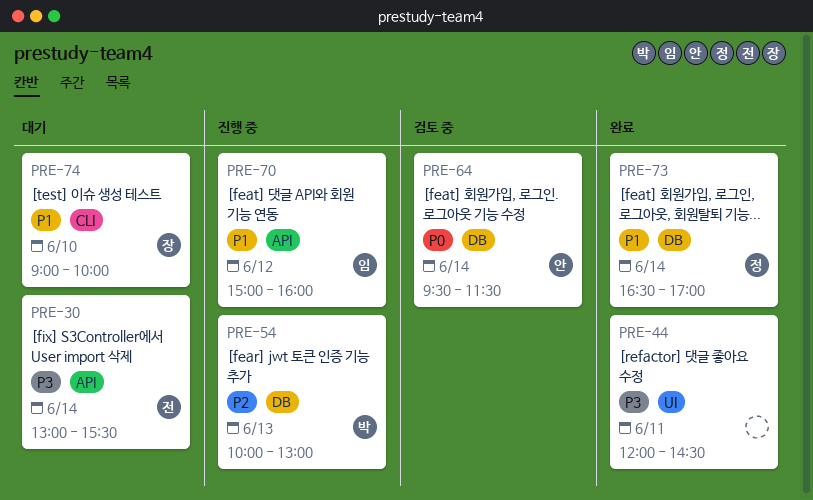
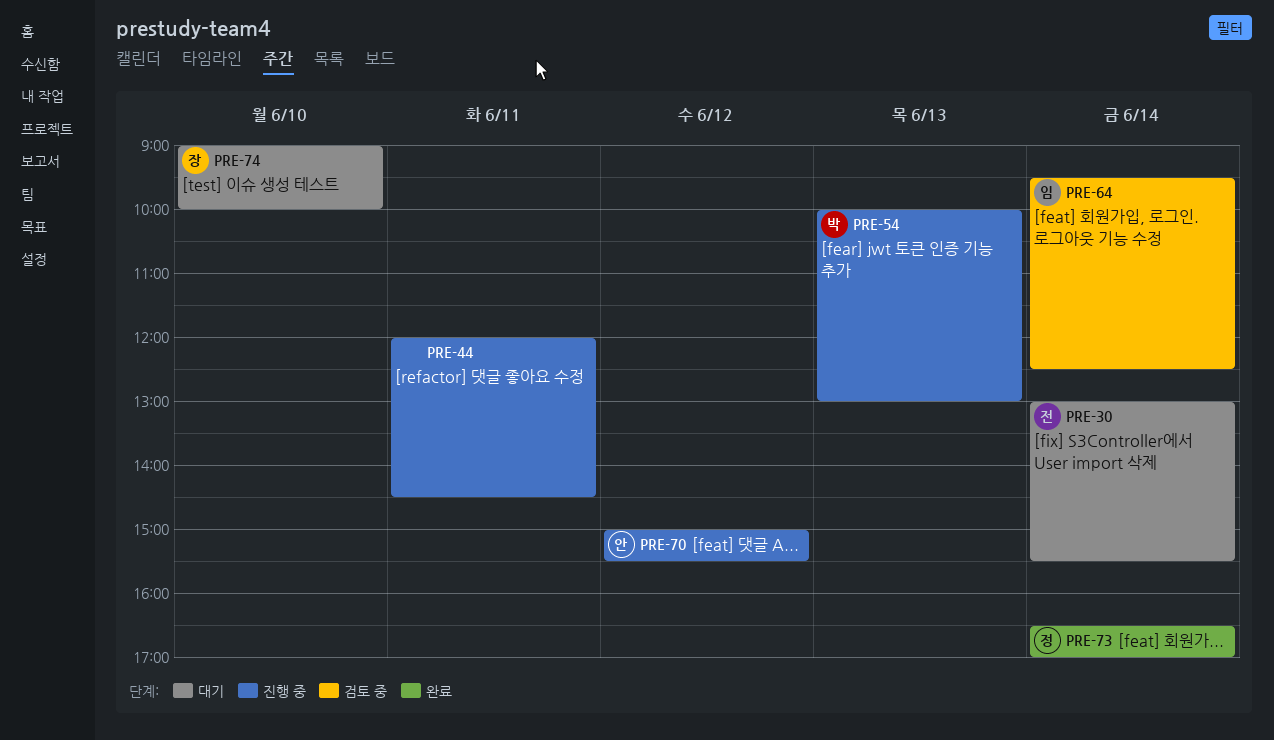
PRE-44, status: 완료 -> 진행 중
PRE-64, owner: 안 -> 임
PRE-64, ends: 11:30 -> 12:30
PRE-70, owner: 임 -> 안
PRE-70, ends: 16:00 -> 15:30

